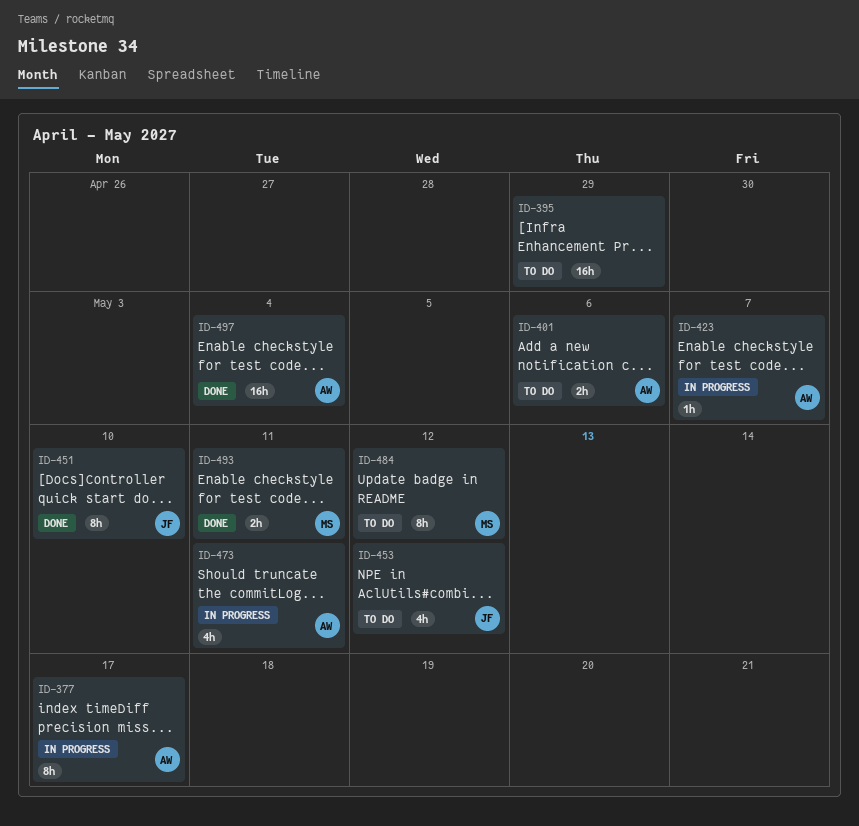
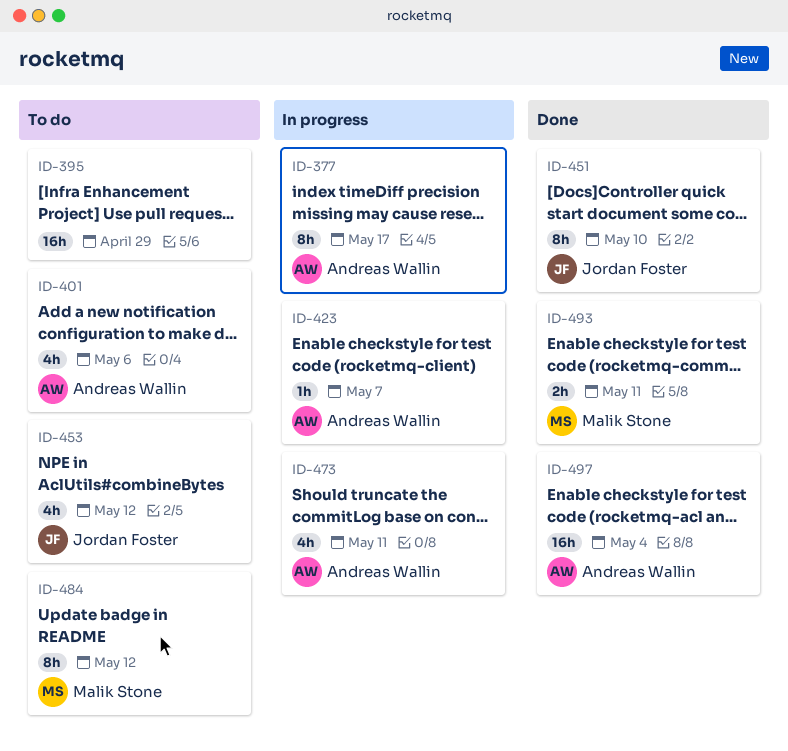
ID-401, estimate: 2h -> 4h

